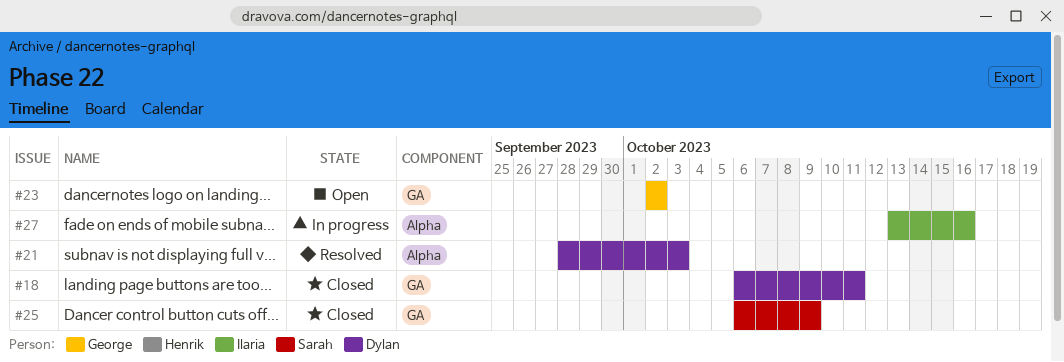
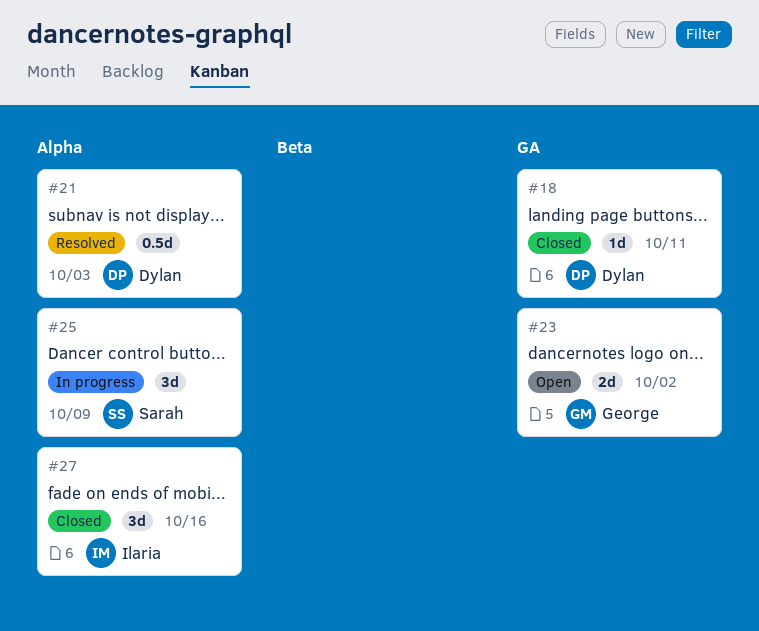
#25, status: Closed -> In progress
#25, label: GA -> Alpha
#27, status: In progress -> Closed

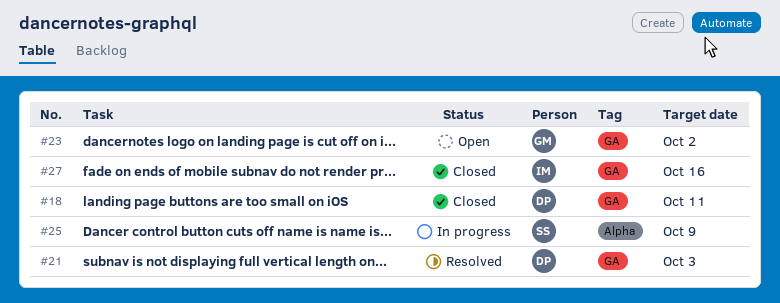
#21, label: Alpha -> GA
#27, label: Alpha -> GA

